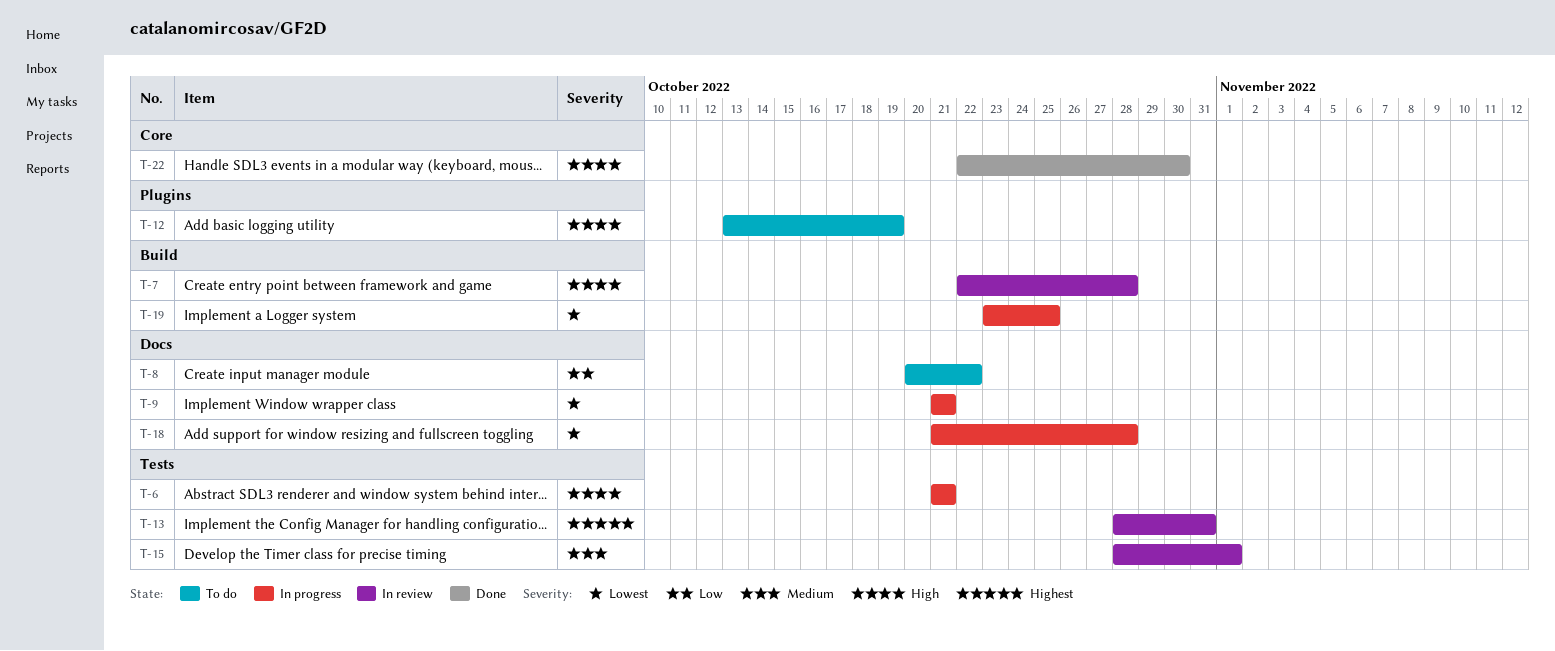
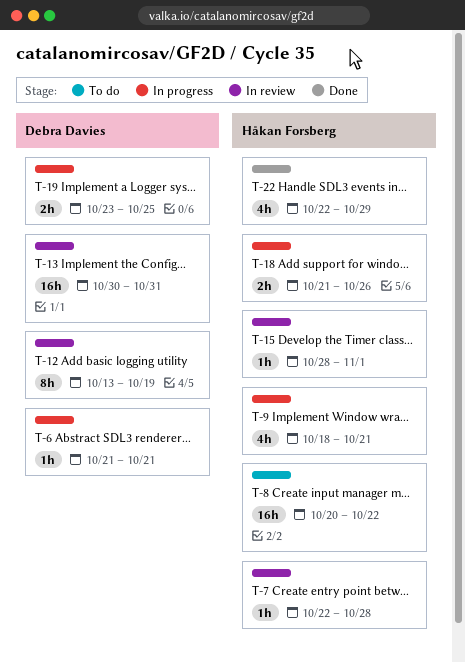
T-9, start: Oct 21 -> Oct 18
T-12, status: To do -> In review
T-13, start: Oct 28 -> Oct 30
T-18, due: Oct 28 -> Oct 26
T-22, due: Oct 30 -> Oct 29

